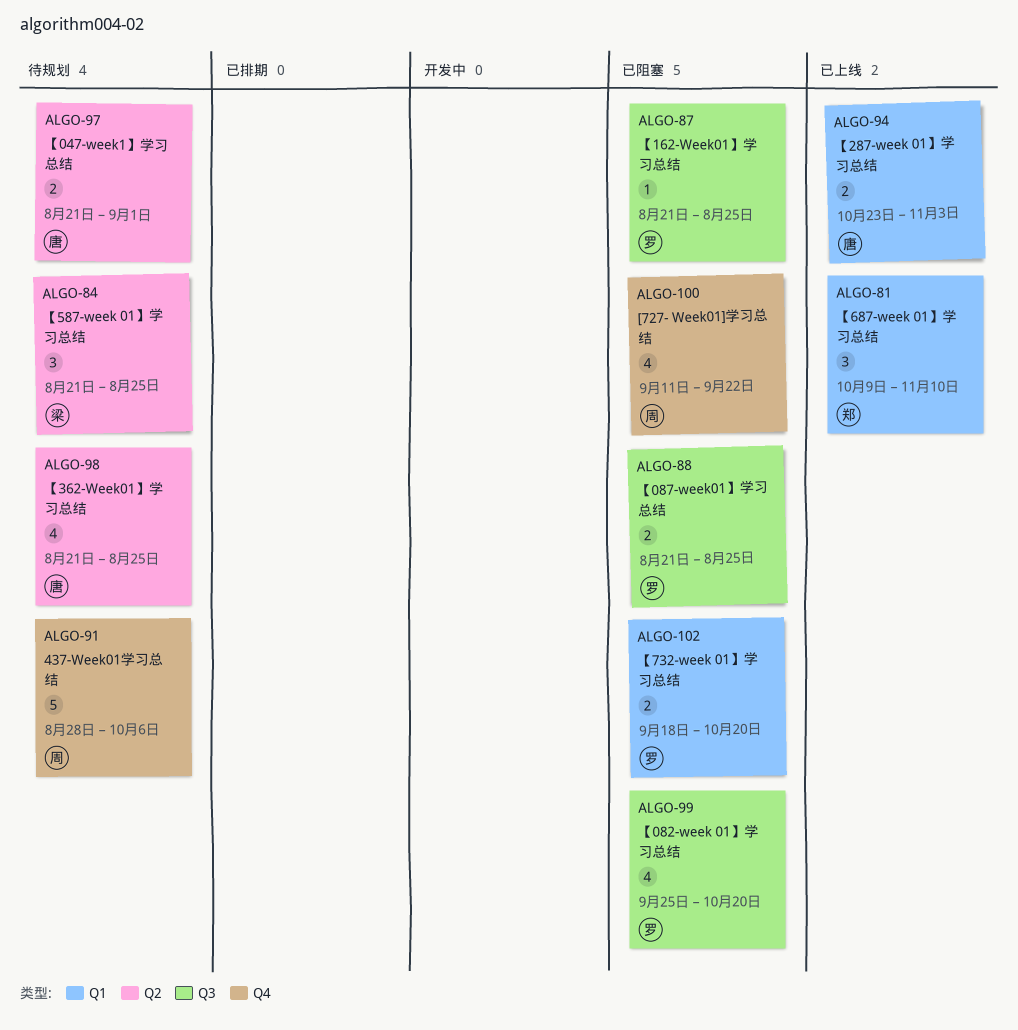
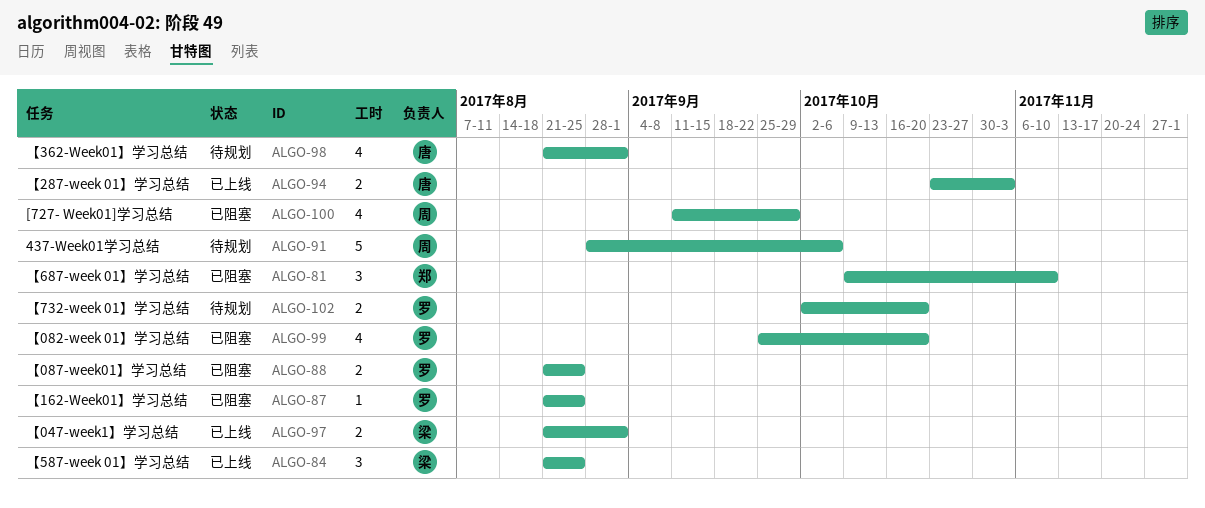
ALGO-81, status: 已上线 -> 已阻塞
ALGO-84, status: 待规划 -> 已上线
ALGO-97, status: 待规划 -> 已上线
ALGO-97, owner: 唐 -> 梁
ALGO-98, due: Aug 25 -> Sep 1
ALGO-100, due: Sep 22 -> Sep 29
ALGO-102, status: 已阻塞 -> 待规划
ALGO-102, start: Sep 18 -> Oct 2

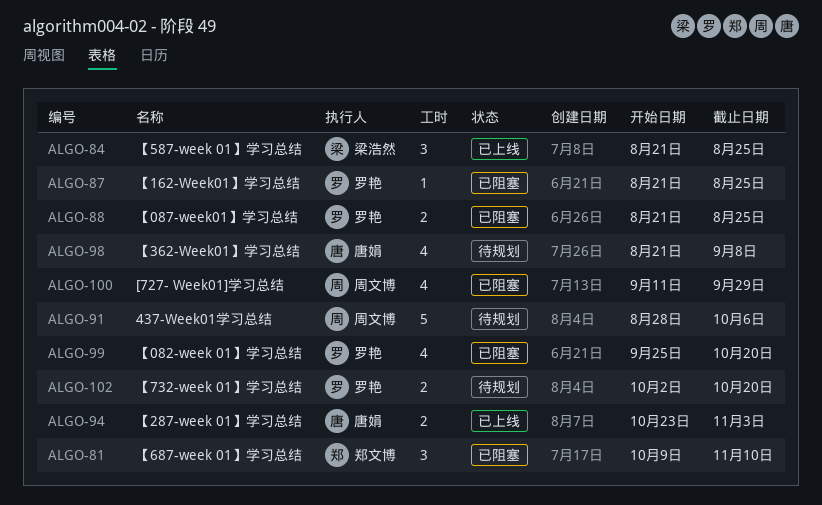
ALGO-97: present -> none
ALGO-98, due: Sep 1 -> Sep 8

